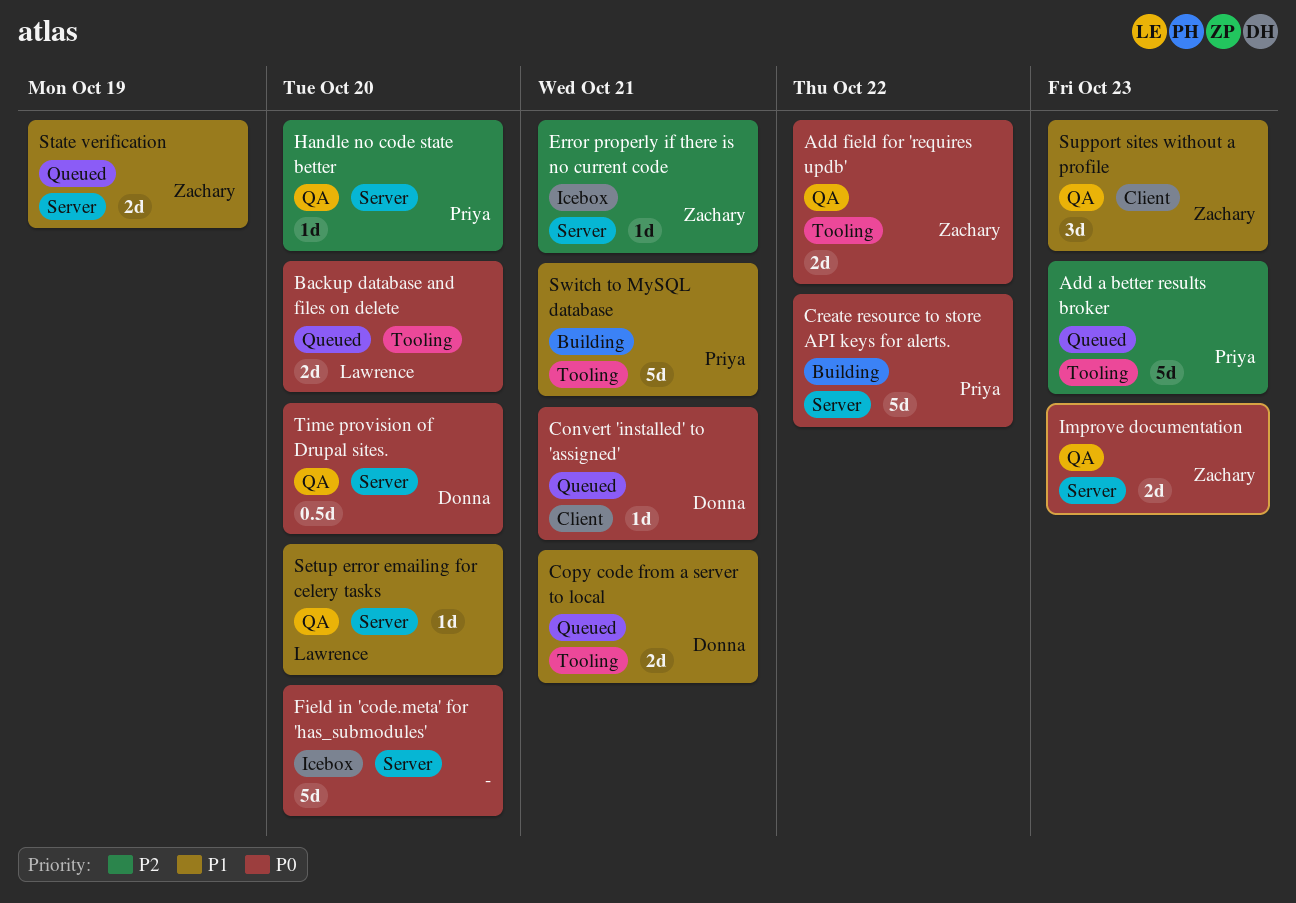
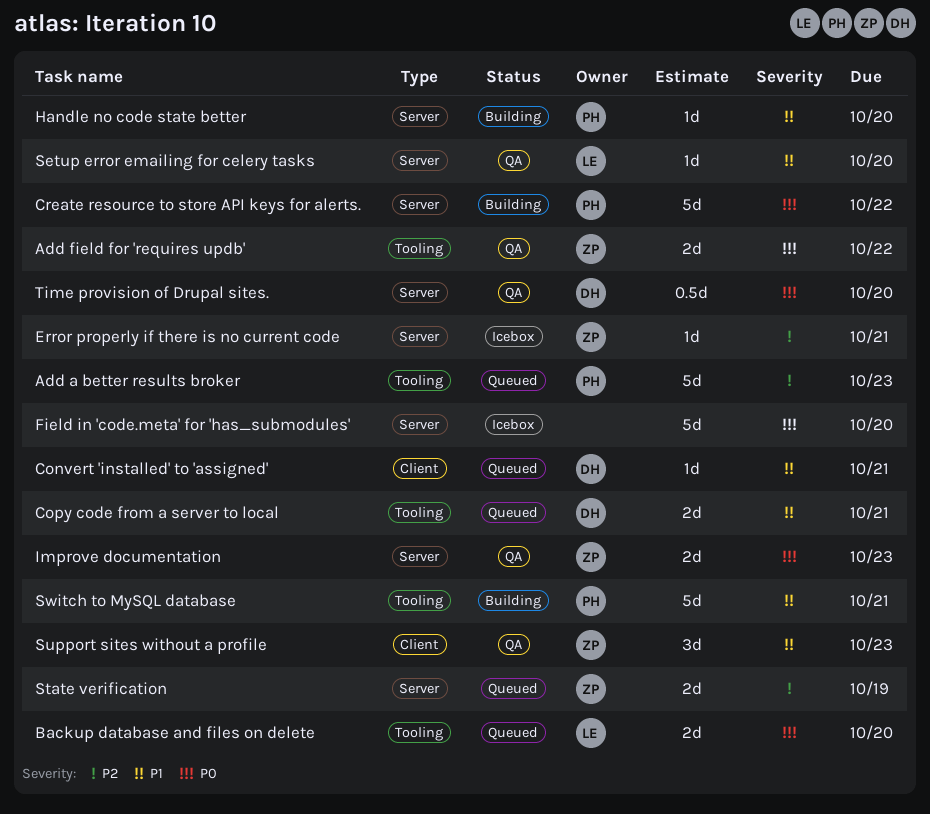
Convert 'installed' to 'assigned', priority: P0 -> P1
Handle no code state better, status: QA -> Building
Handle no code state better, priority: P2 -> P1
State verification, priority: P1 -> P2

